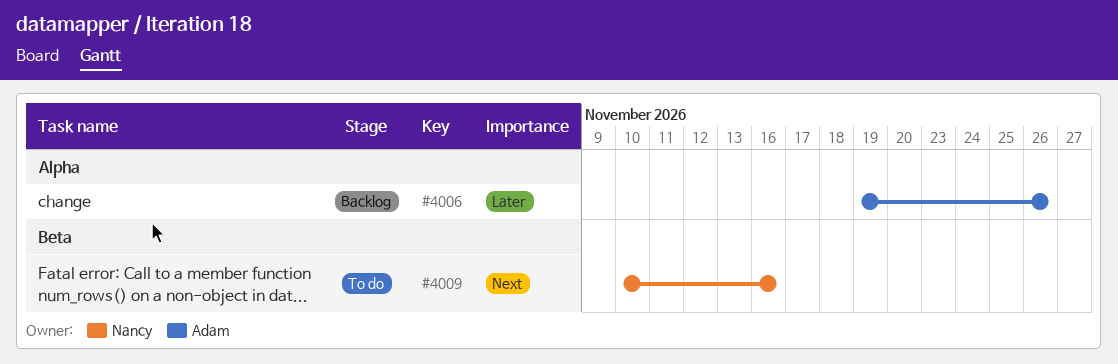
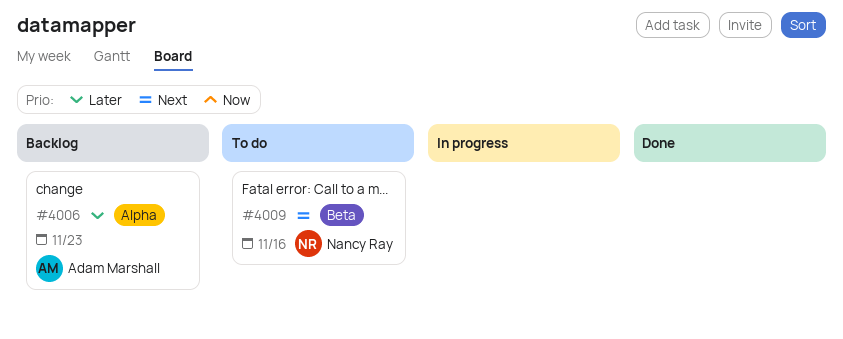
#4006, due: Nov 26 -> Nov 23

